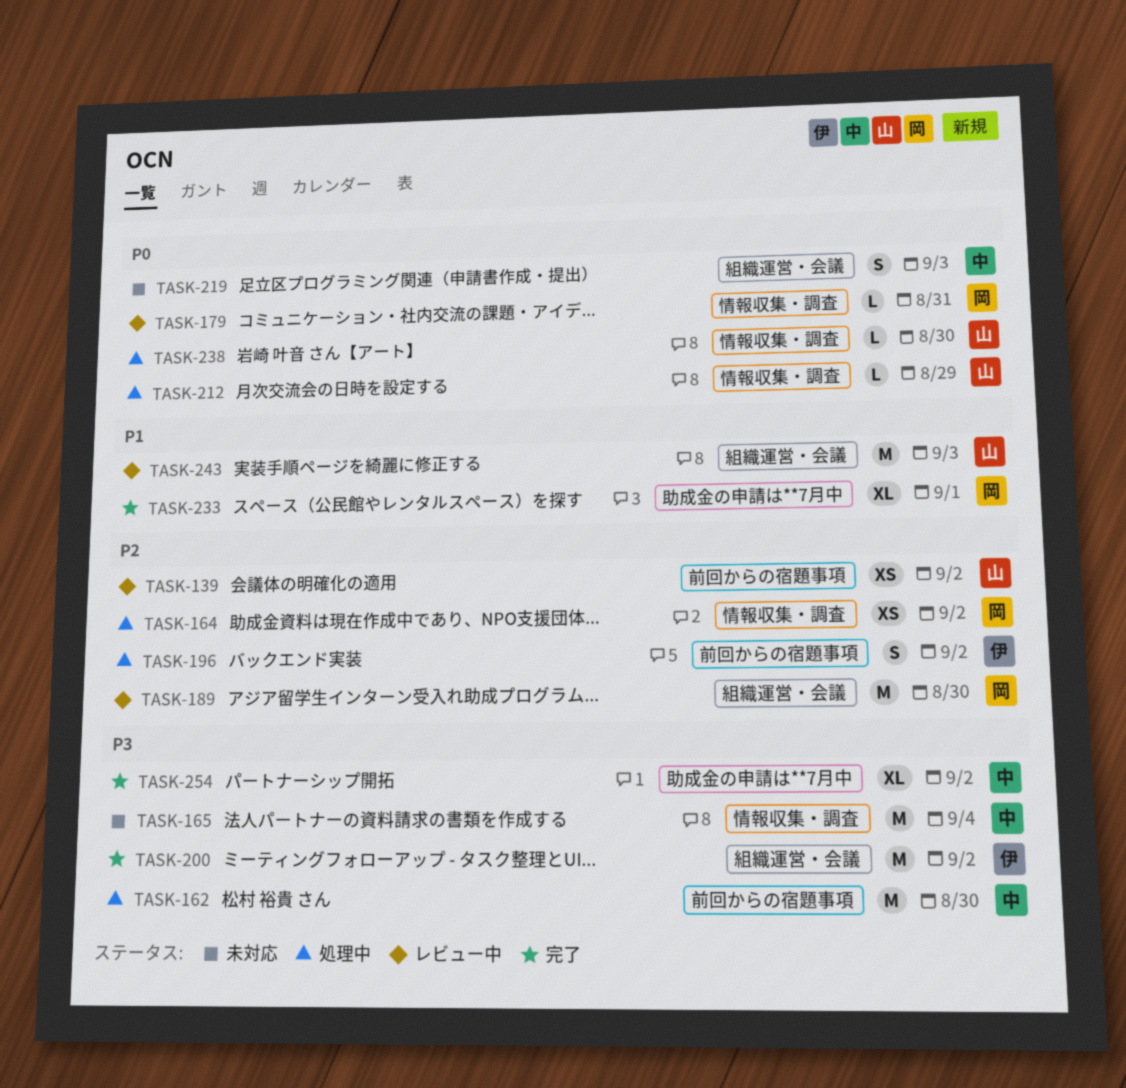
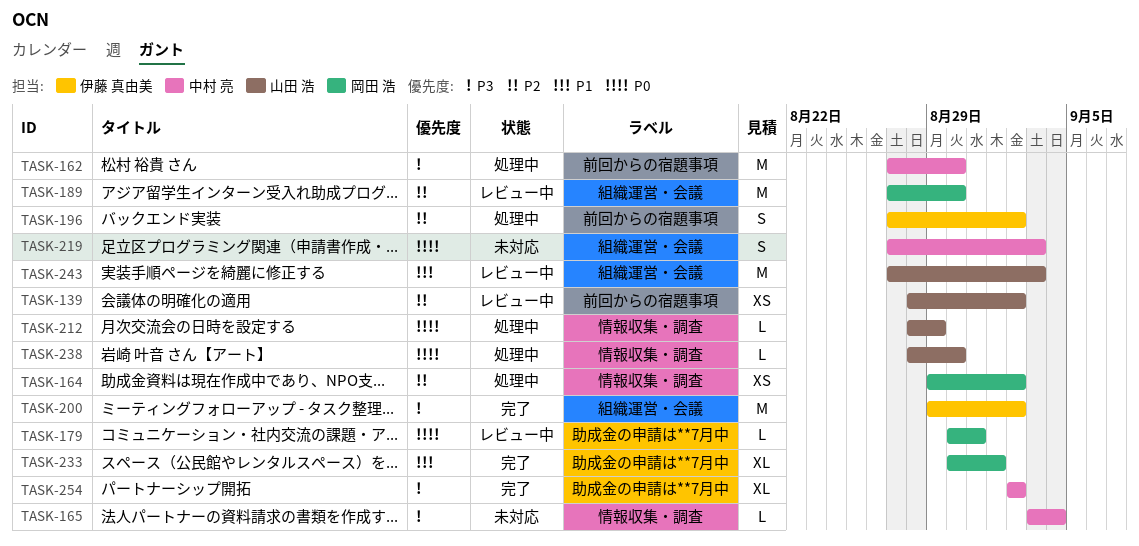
TASK-165, estimate: M -> L
TASK-179, label: 情報収集・調査 -> 助成金の申請は**7月中

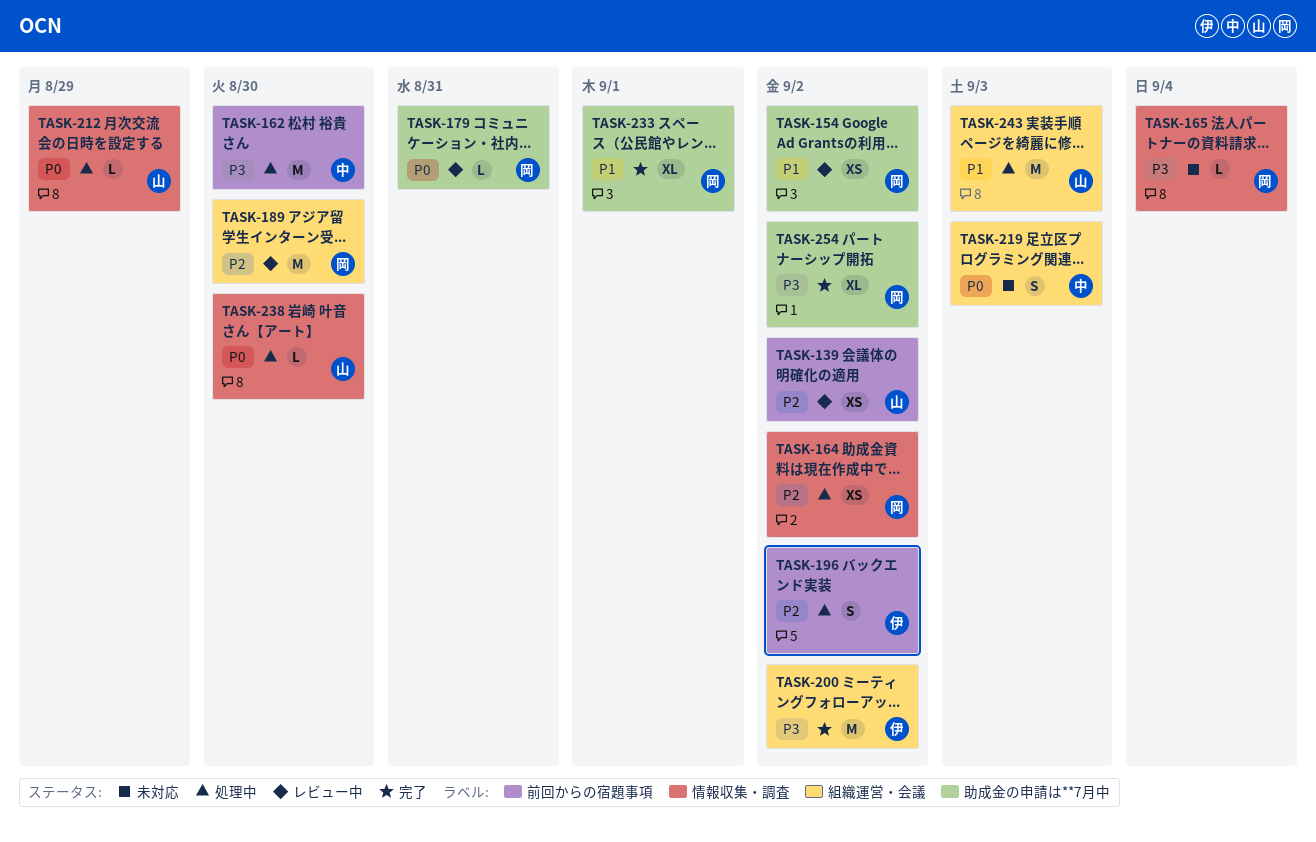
TASK-154: none -> present
TASK-165, owner: 中村 亮 -> 岡田 浩
TASK-243, status: レビュー中 -> 処理中
TASK-254, owner: 中村 亮 -> 岡田 浩

